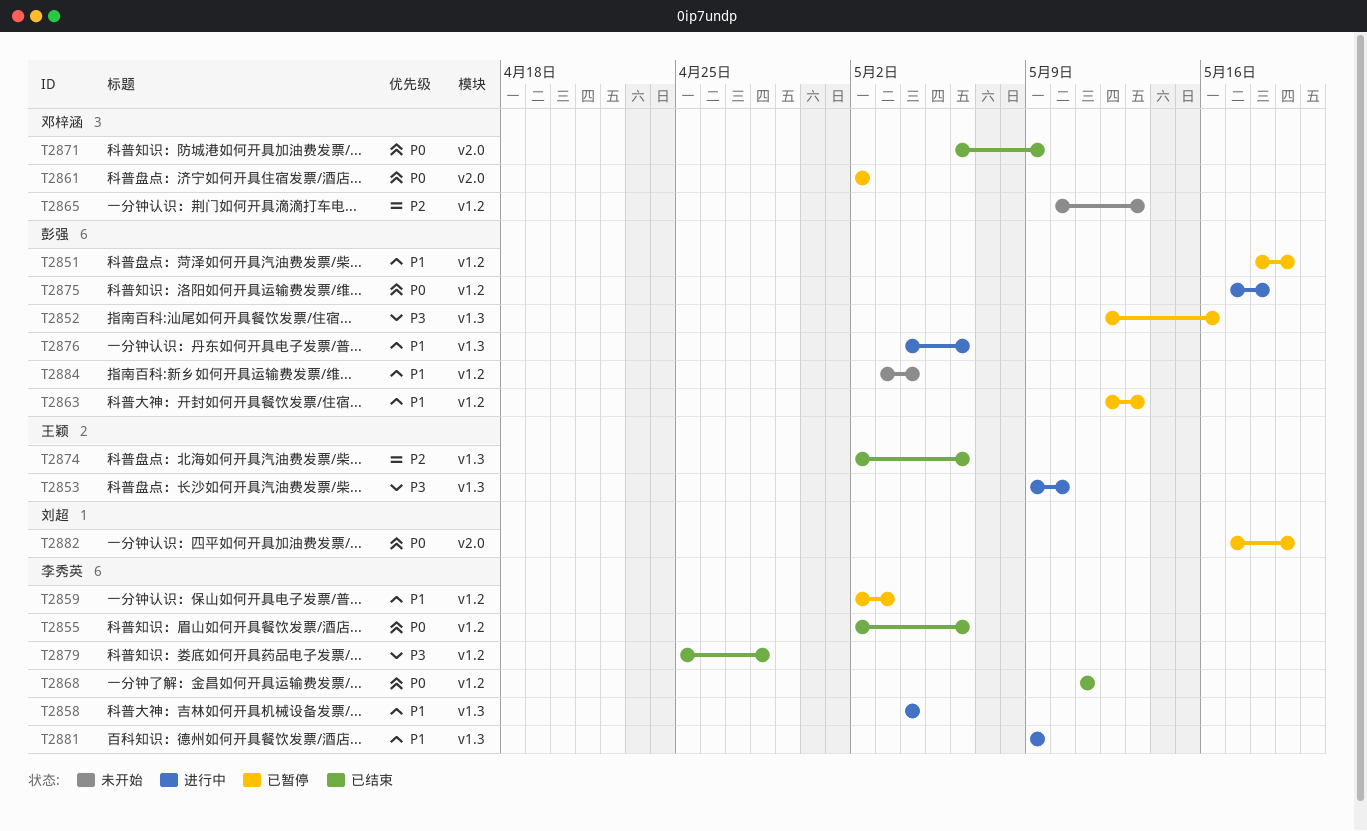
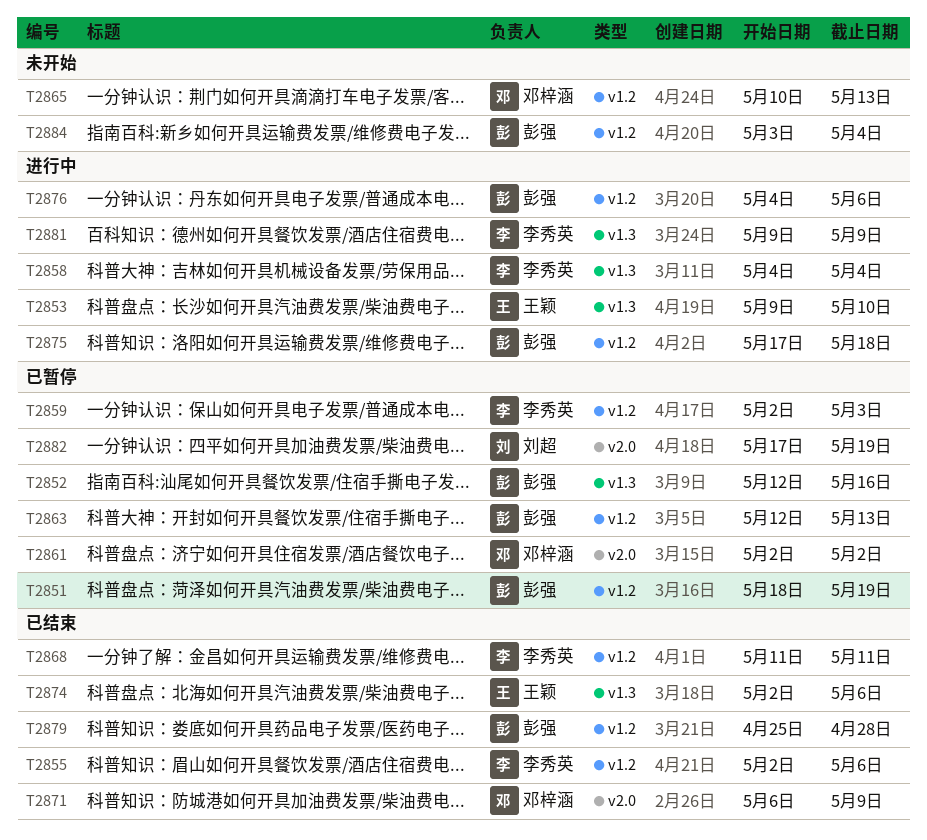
T2876, label: v1.3 -> v1.2
T2879, owner: 李秀英 -> 彭强

